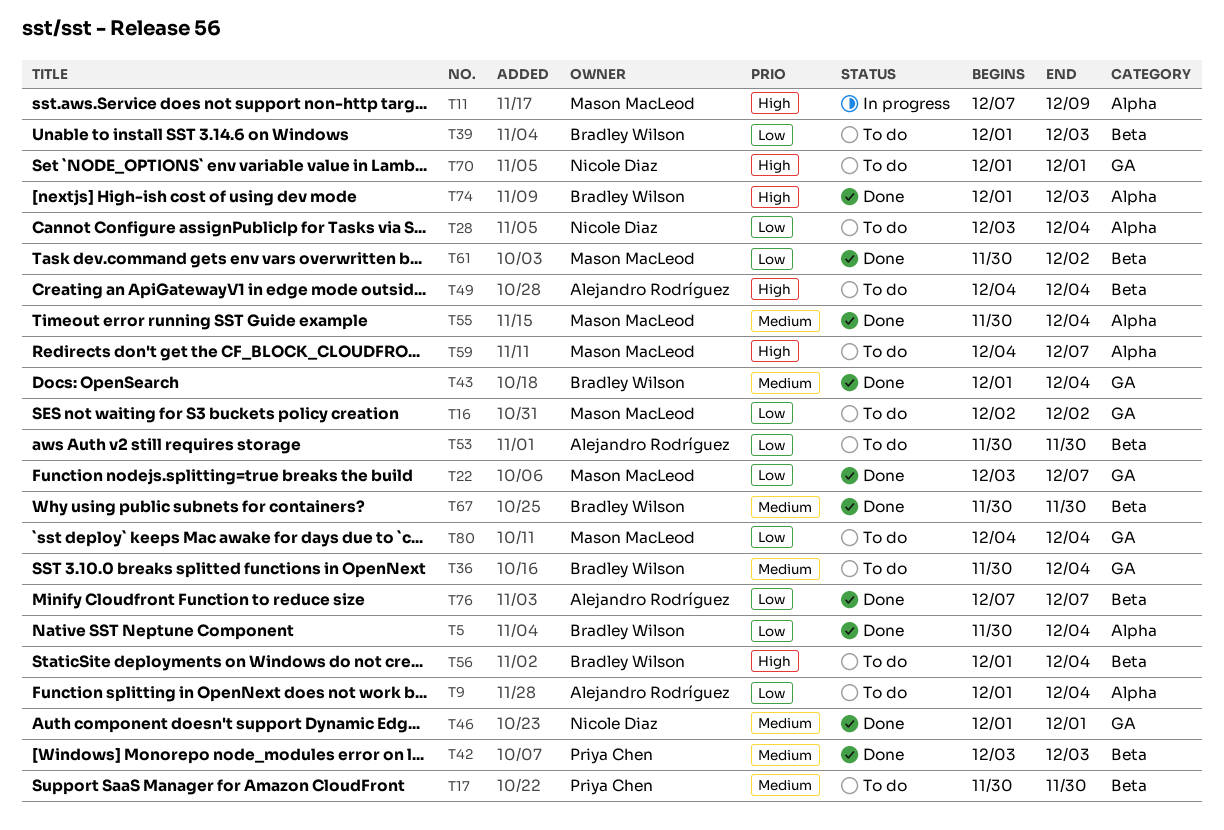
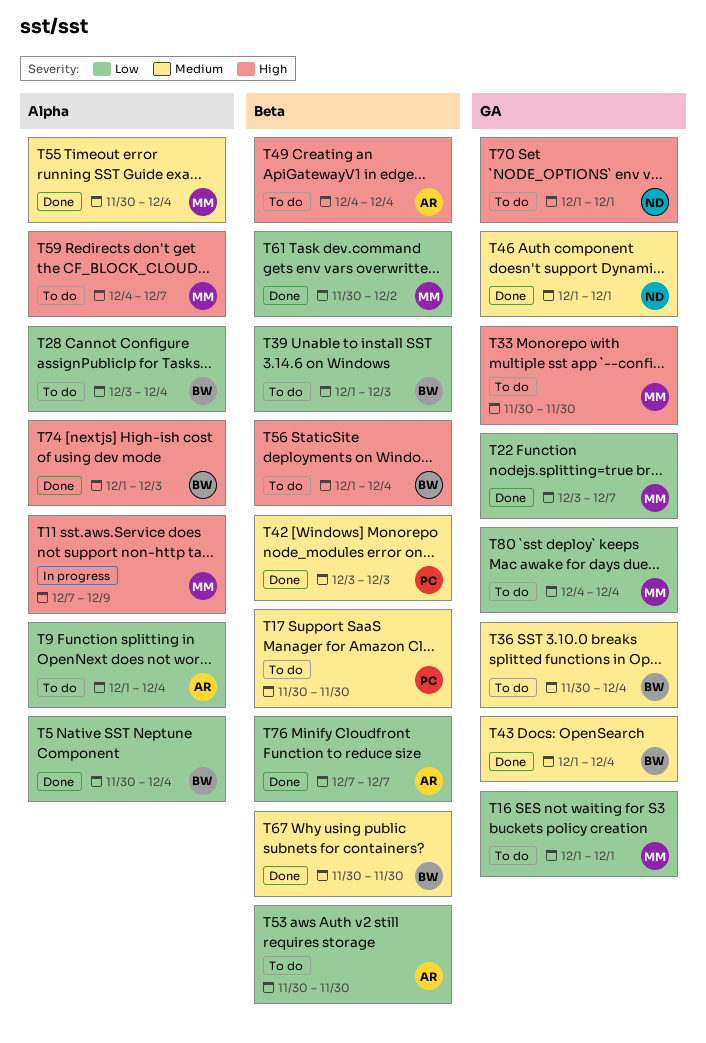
T16, start: Dec 2 -> Dec 1
T16, due: Dec 2 -> Dec 1
T28, owner: Nicole Diaz -> Bradley Wilson
T33: none -> present

